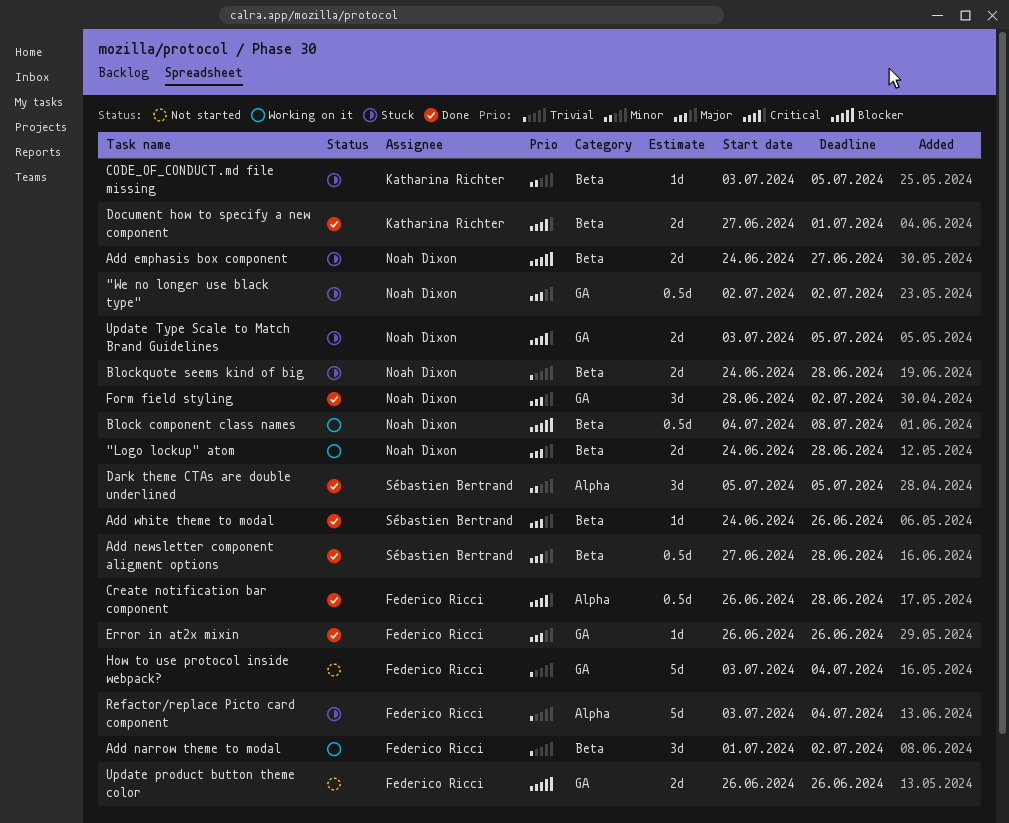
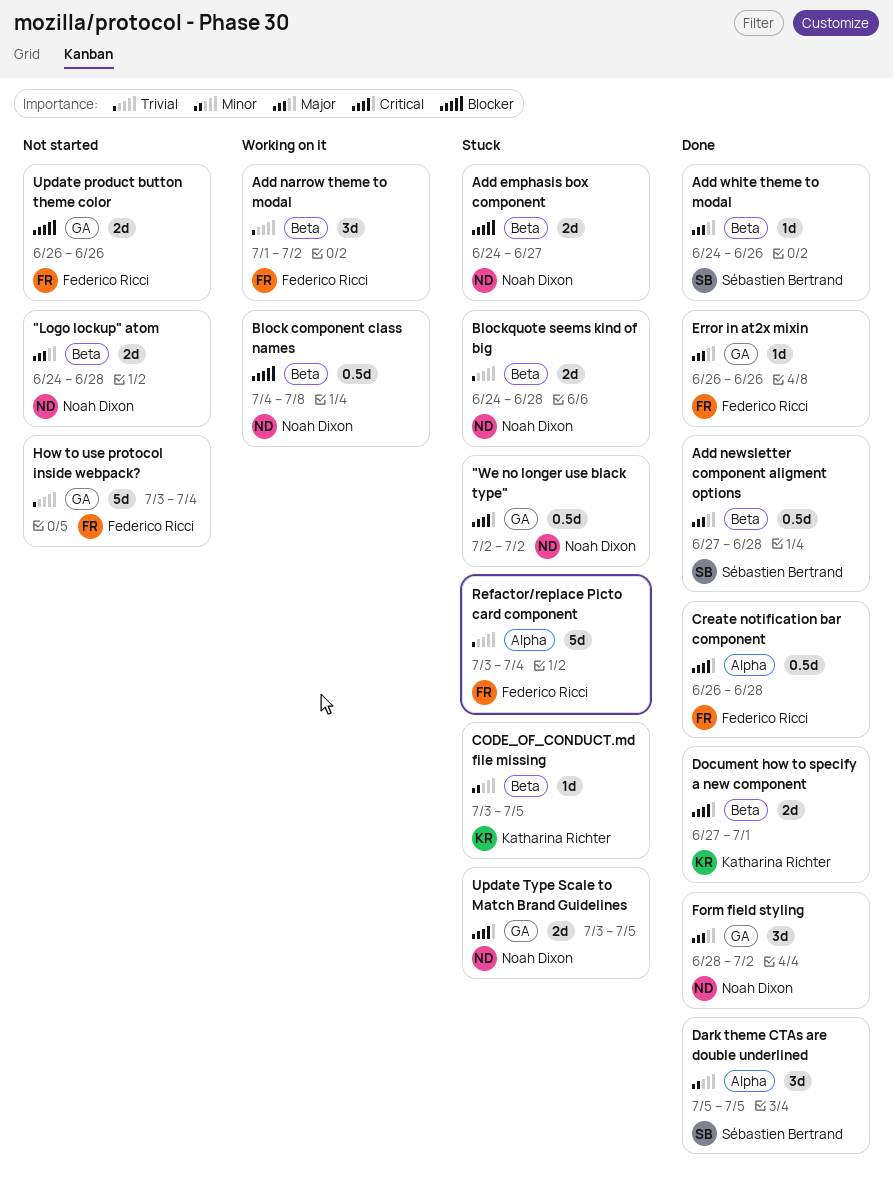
"Logo lockup" atom, status: Working on it -> Not started
"We no longer use black type", priority: Major -> Critical

